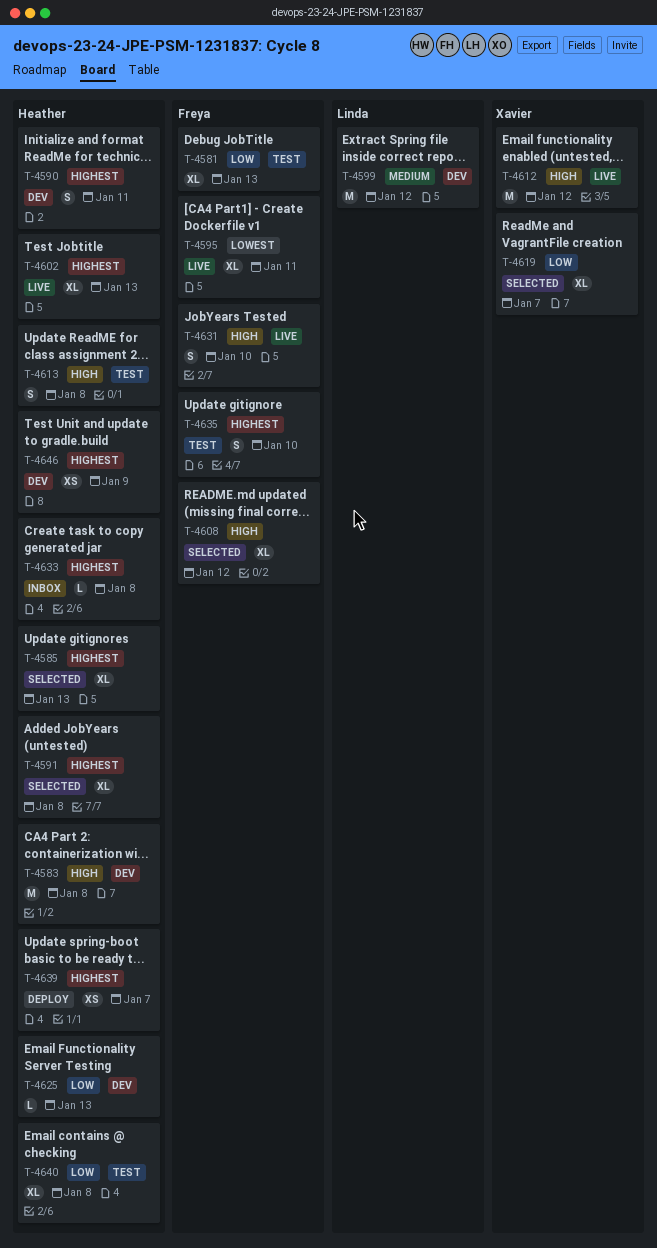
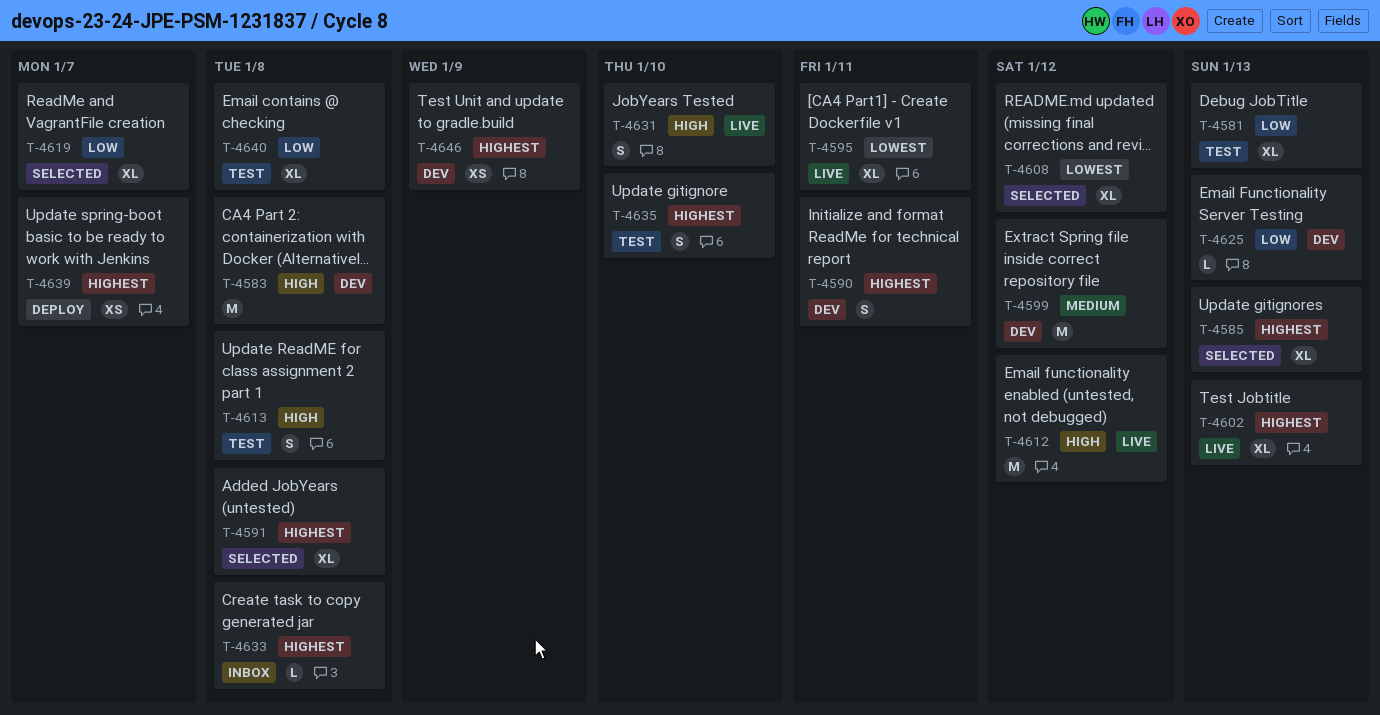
T-4608, priority: High -> Lowest

